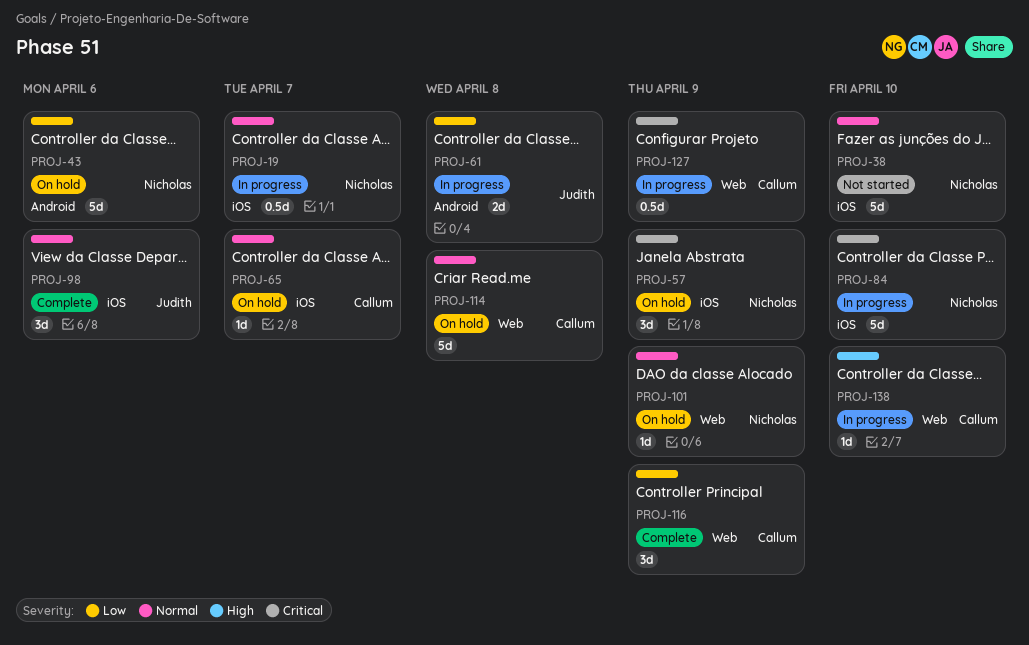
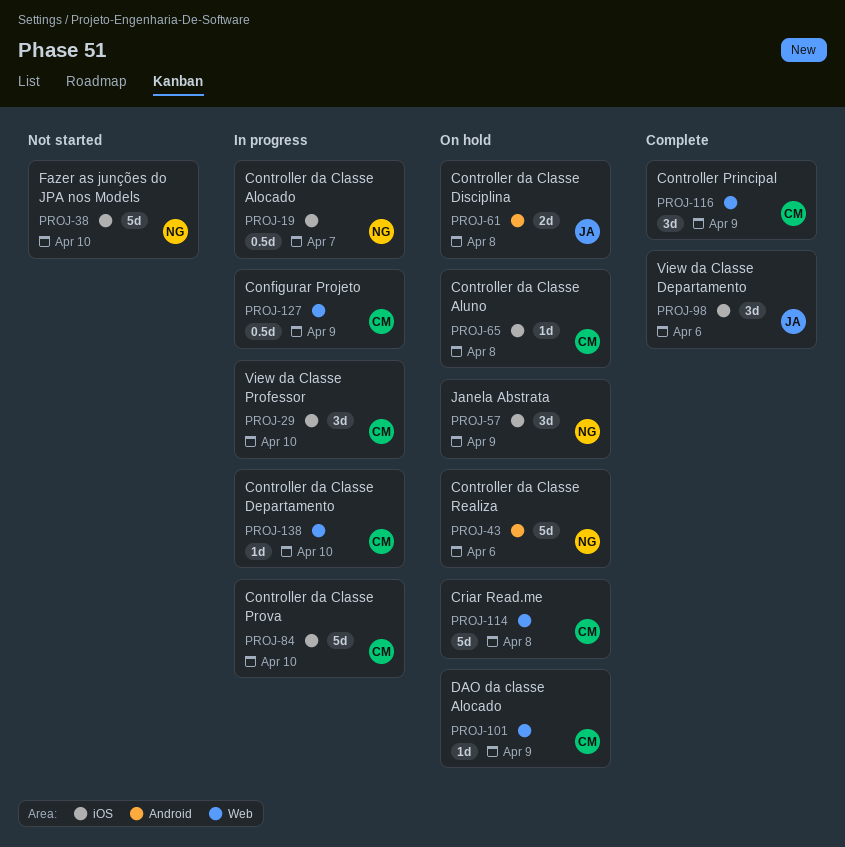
PROJ-29: none -> present
PROJ-61, status: In progress -> On hold
PROJ-65, day: Apr 7 -> Apr 8
PROJ-84, owner: Nicholas -> Callum
PROJ-101, owner: Nicholas -> Callum

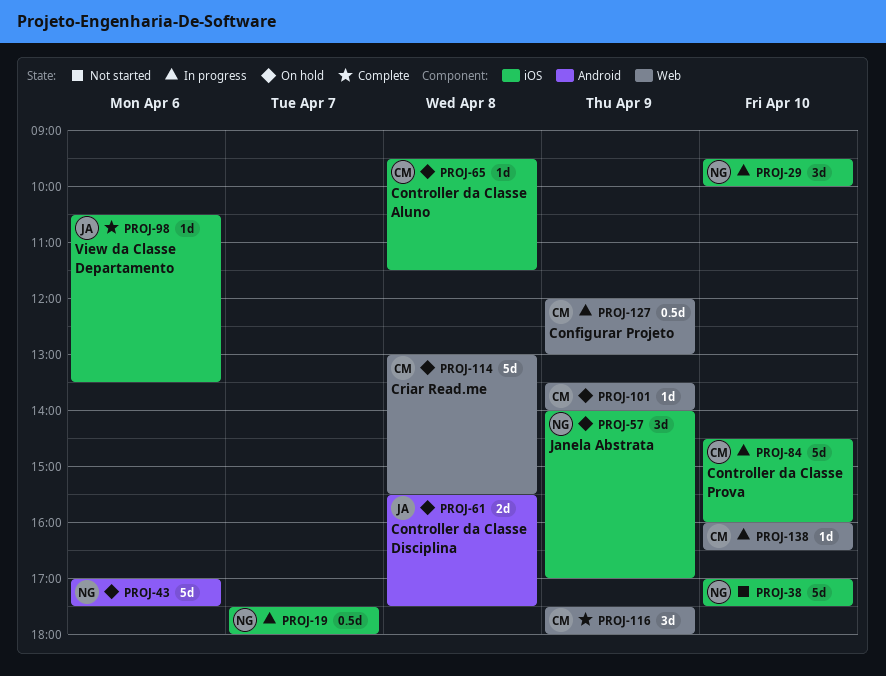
PROJ-29, owner: CM -> NG
PROJ-98, estimate: 3d -> 1d

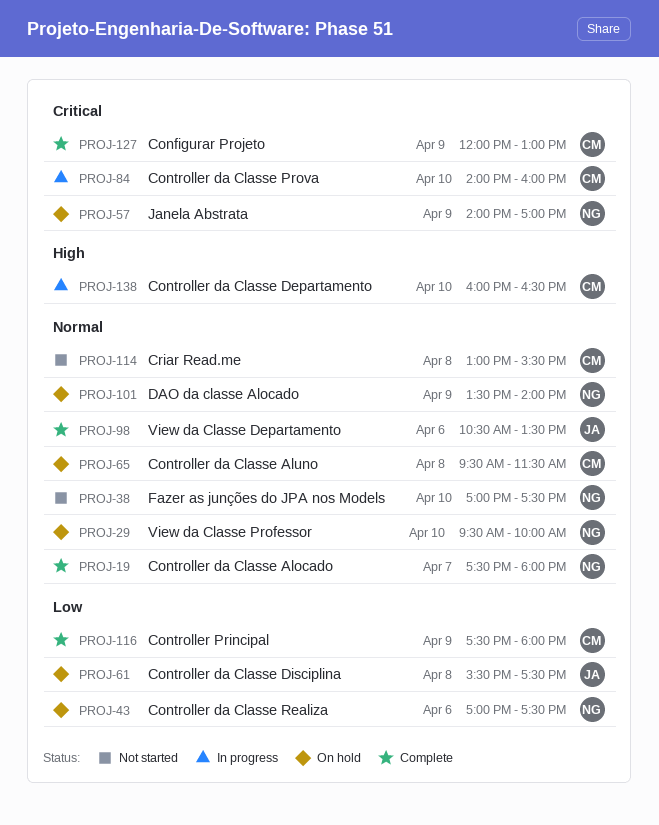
PROJ-19, status: In progress -> Complete
PROJ-29, status: In progress -> On hold
PROJ-84, begins: 14:30 -> 14:00
PROJ-101, owner: CM -> NG
PROJ-114, status: On hold -> Not started
PROJ-127, status: In progress -> Complete

